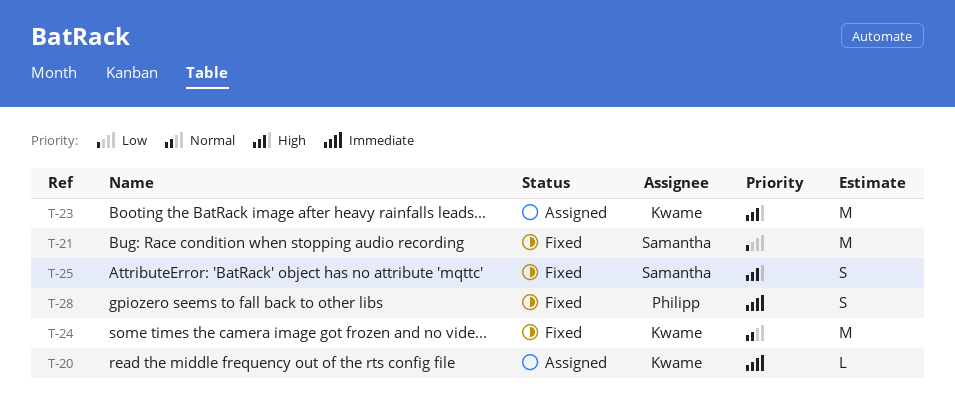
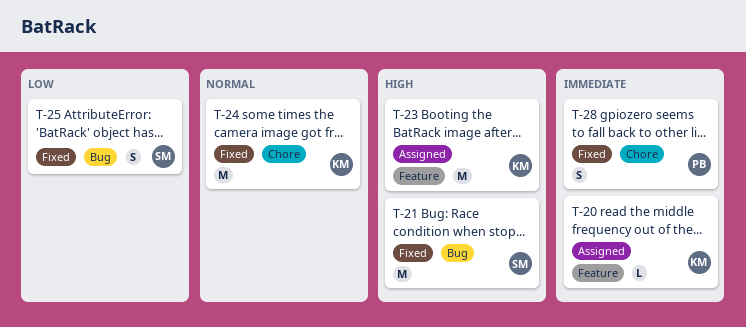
T-21, priority: Low -> High
T-25, priority: High -> Low

